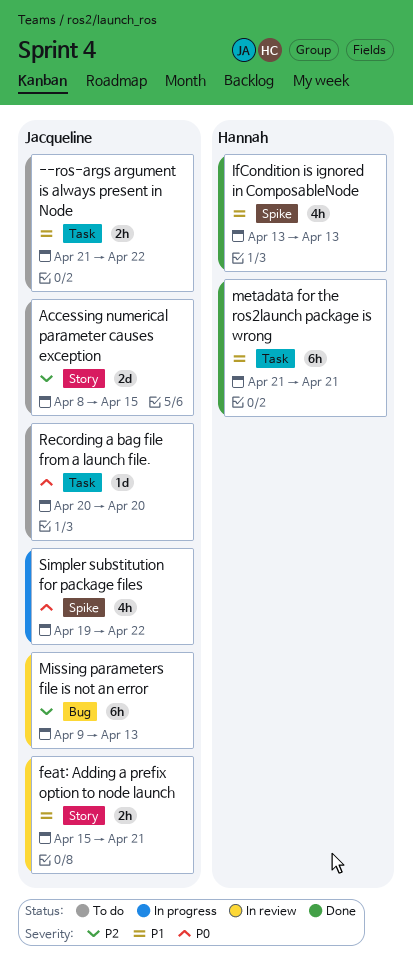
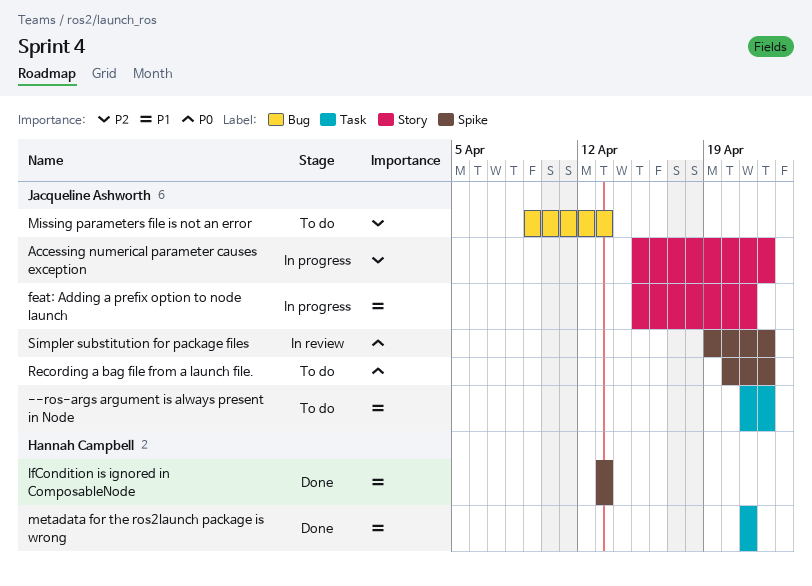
Accessing numerical parameter causes exception, status: To do -> In progress
Accessing numerical parameter causes exception, start: Apr 8 -> Apr 15
Accessing numerical parameter causes exception, due: Apr 15 -> Apr 22
feat: Adding a prefix option to node launch, status: In review -> In progress
Missing parameters file is not an error, status: In review -> To do
Recording a bag file from a launch file., label: Task -> Spike
Recording a bag file from a launch file., due: Apr 20 -> Apr 22
Simpler substitution for package files, status: In progress -> In review

